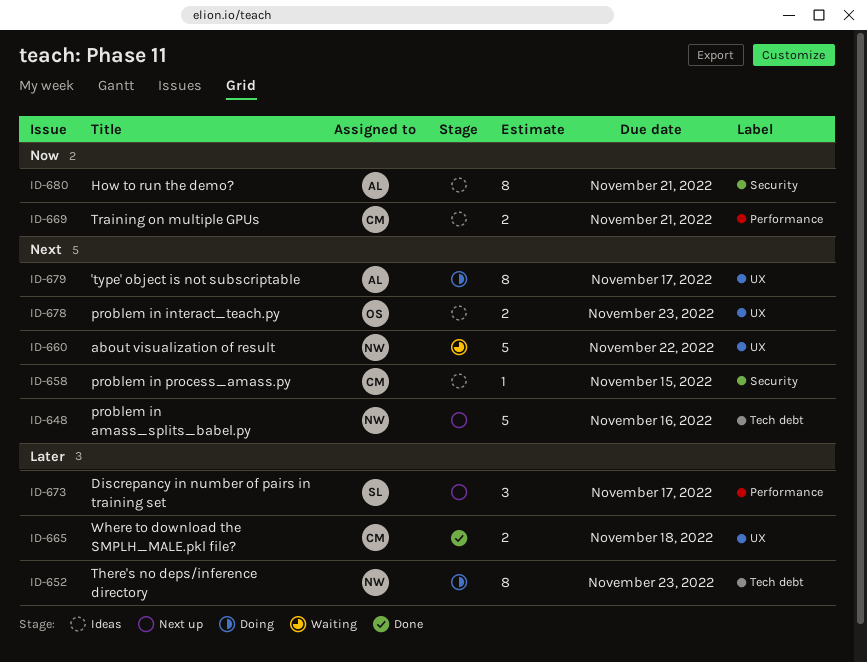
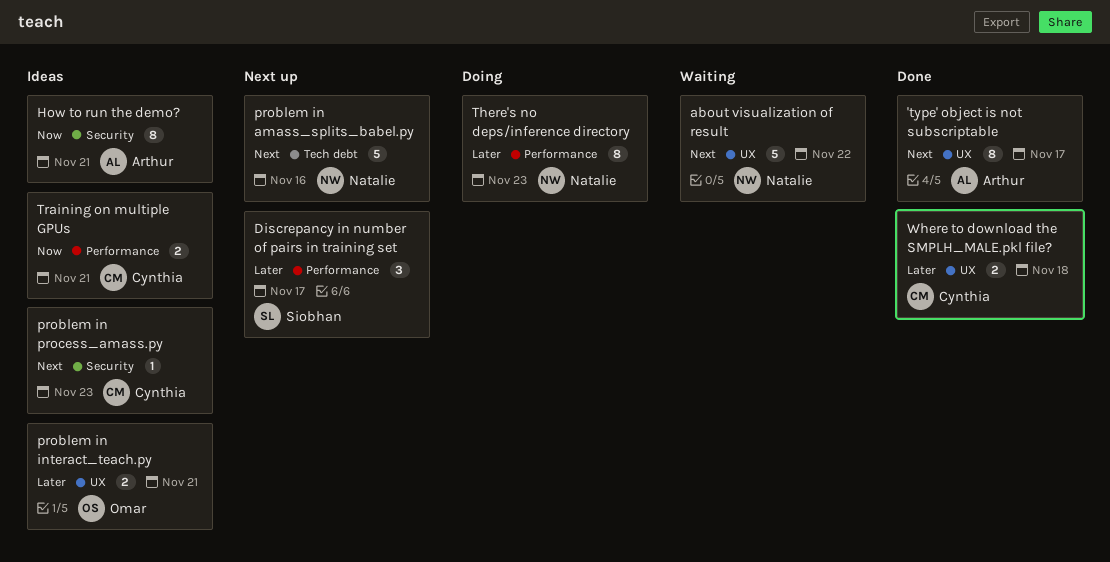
'type' object is not subscriptable, status: Doing -> Done
problem in interact_teach.py, priority: Next -> Later
problem in interact_teach.py, due: Nov 23 -> Nov 21
problem in process_amass.py, due: Nov 15 -> Nov 23
There's no deps/inference directory, label: Tech debt -> Performance

